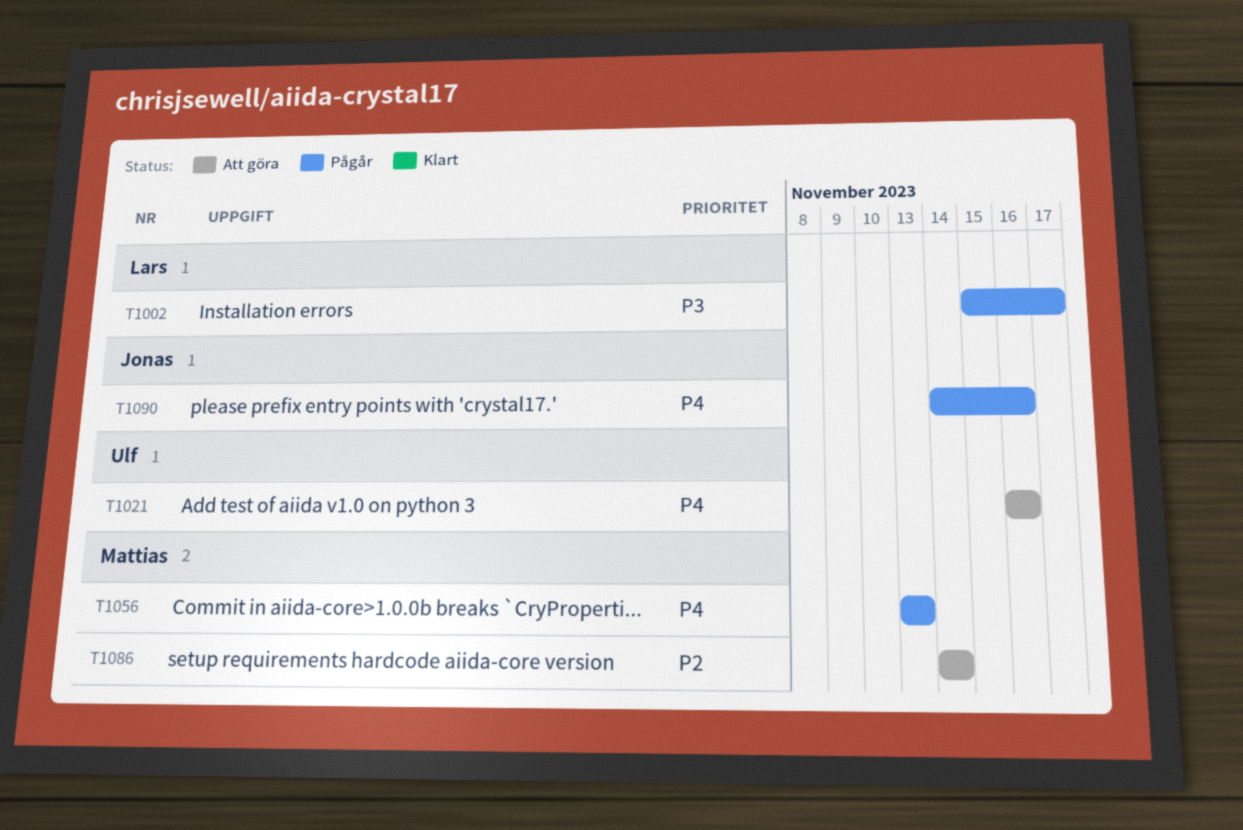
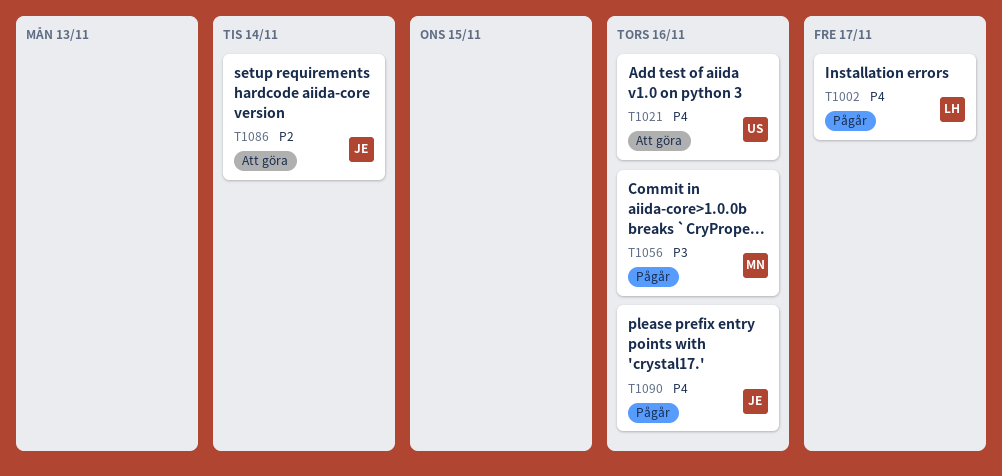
T1002, priority: P3 -> P4
T1056, priority: P4 -> P3
T1056, due: Nov 13 -> Nov 16
T1086, owner: Mattias -> Jonas

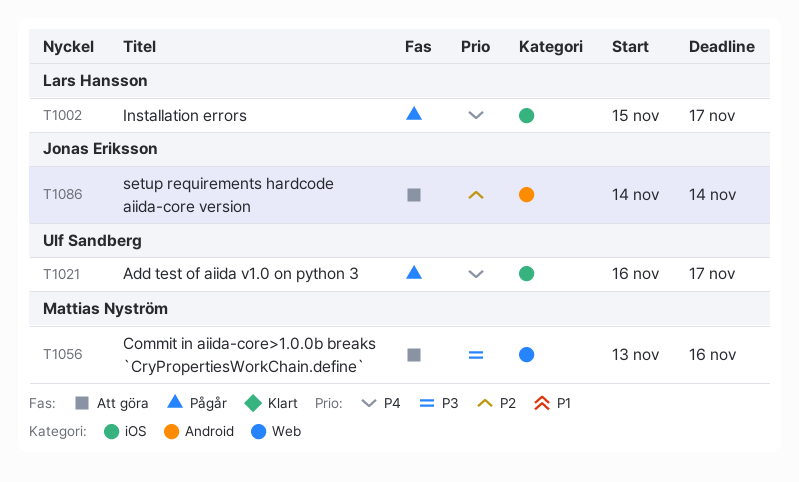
T1021, status: Att göra -> Pågår
T1021, due: Nov 16 -> Nov 17
T1056, status: Pågår -> Att göra
T1090: present -> none

